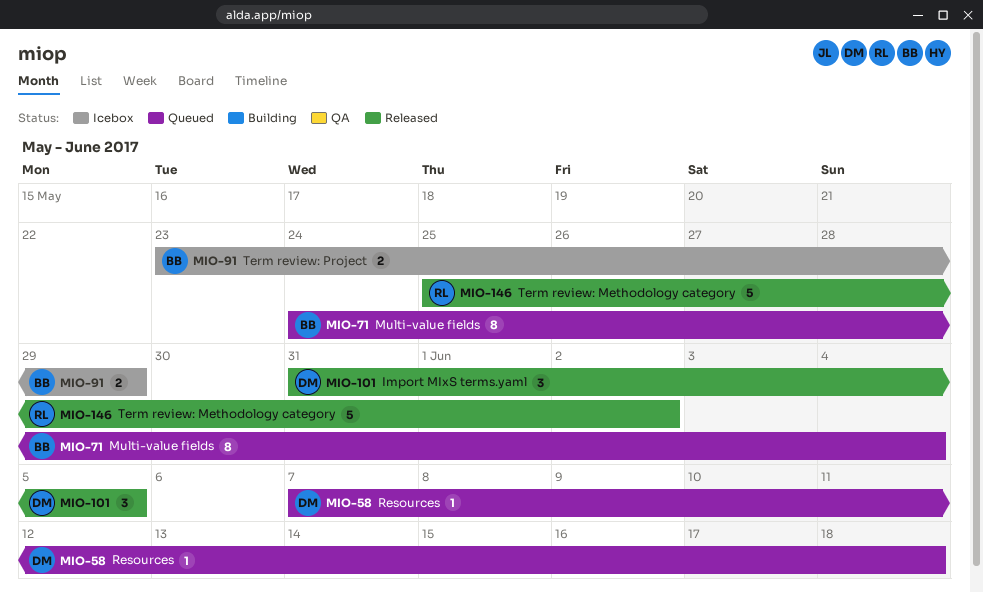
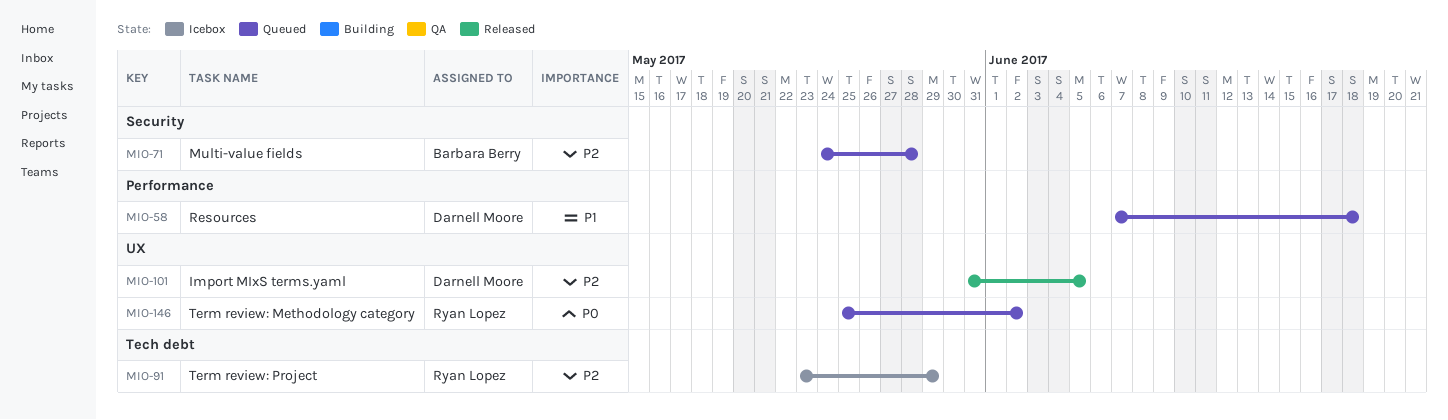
MIO-71, due: Jun 4 -> May 28
MIO-91, owner: Barbara Berry -> Ryan Lopez
MIO-146, status: Released -> Queued

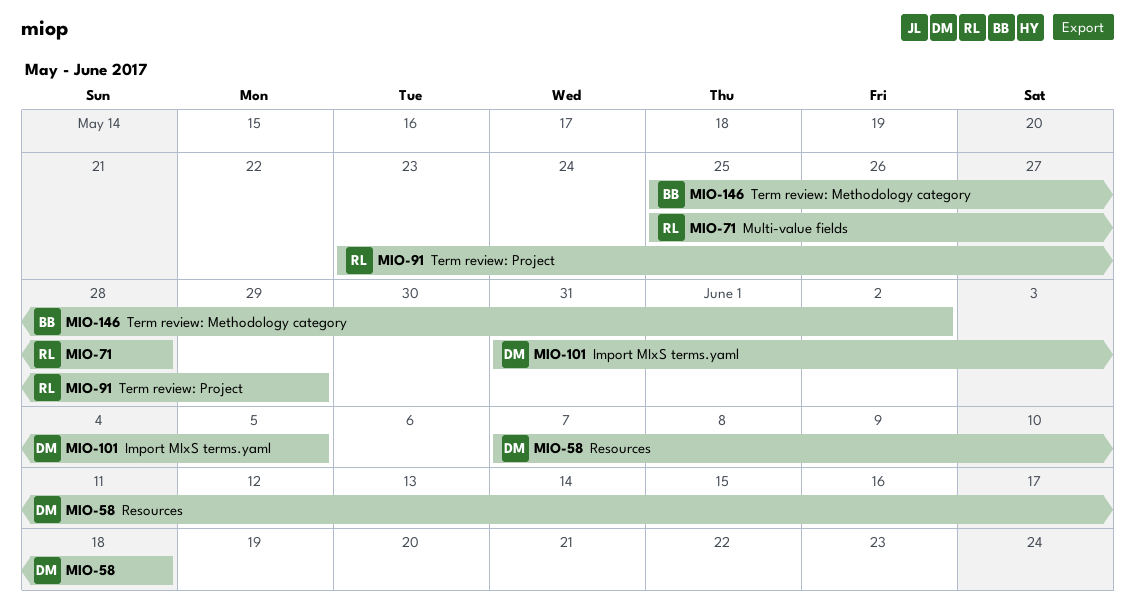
MIO-71, owner: Barbara Berry -> Ryan Lopez
MIO-71, start: May 24 -> May 25
MIO-146, owner: Ryan Lopez -> Barbara Berry

